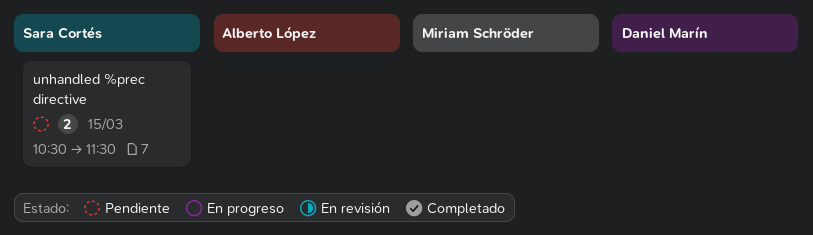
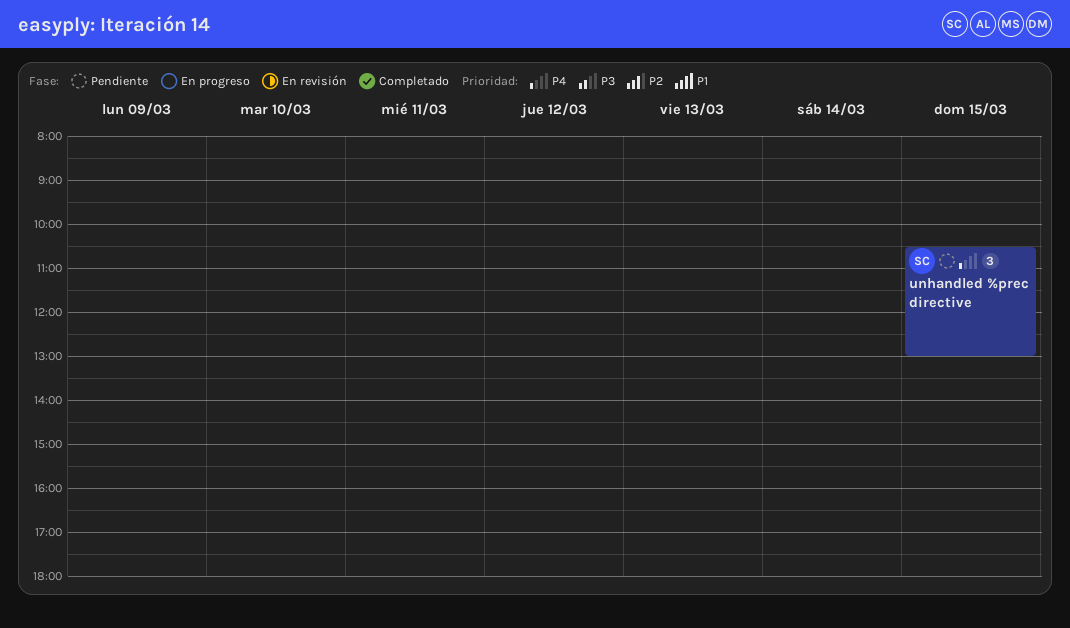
unhandled %prec directive, estimate: 2 -> 3
unhandled %prec directive, ends: 11:30 -> 13:00

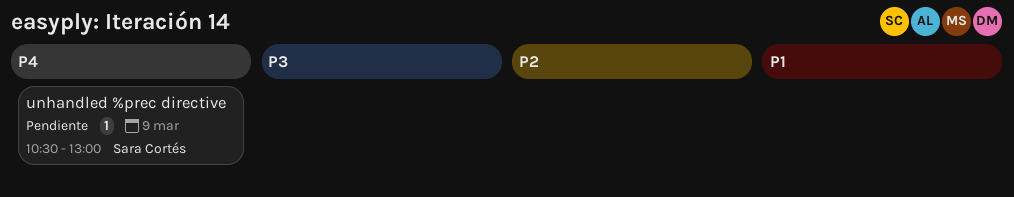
unhandled %prec directive, estimate: 3 -> 1
unhandled %prec directive, day: Mar 15 -> Mar 9

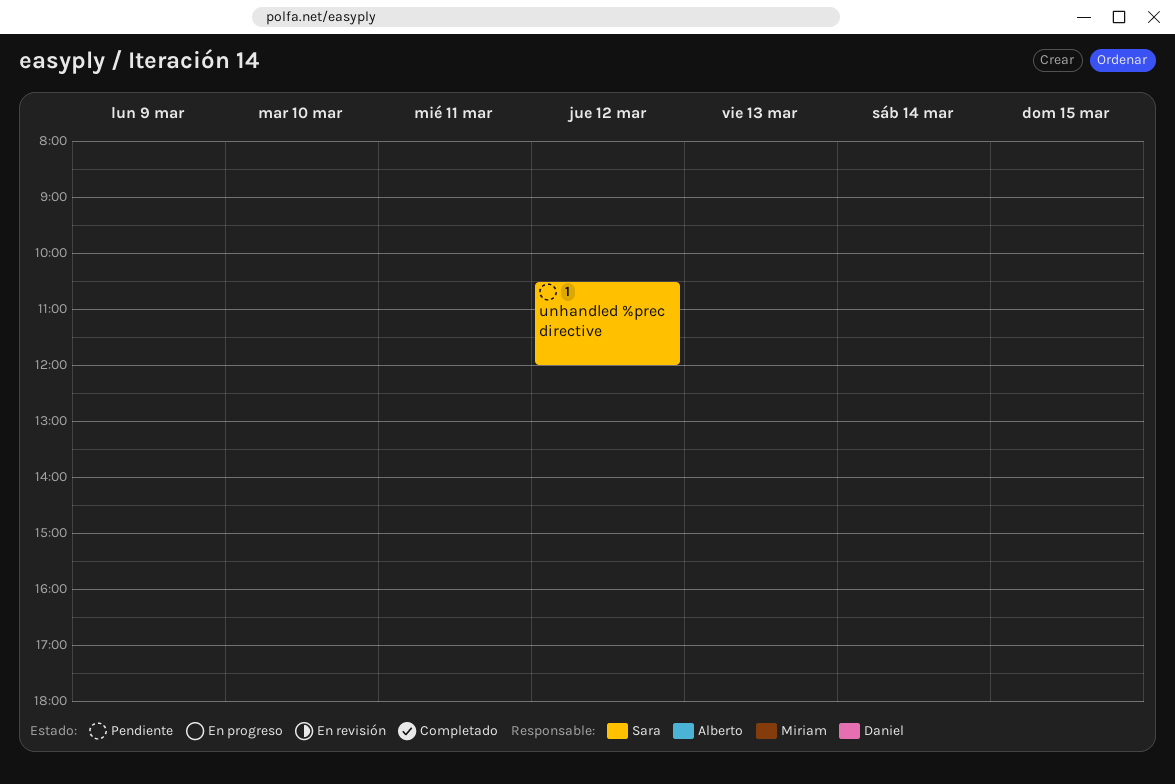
unhandled %prec directive, day: Mar 9 -> Mar 12
unhandled %prec directive, ends: 13:00 -> 12:00

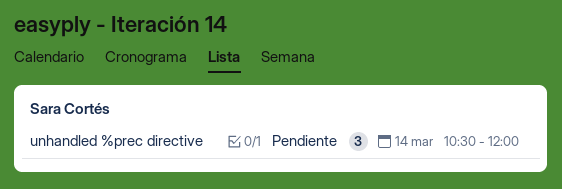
unhandled %prec directive, estimate: 1 -> 3
unhandled %prec directive, day: Mar 12 -> Mar 14

